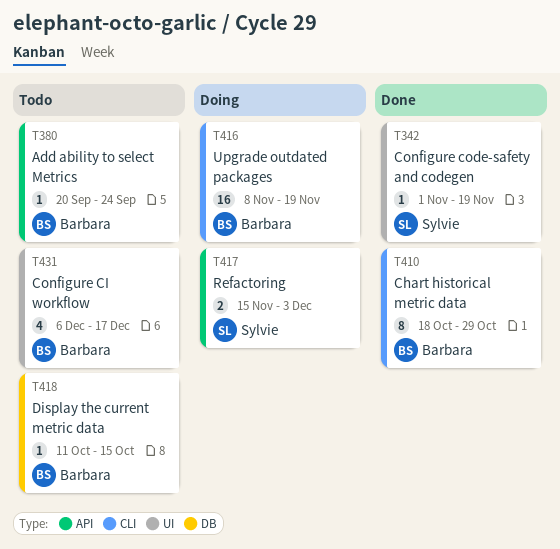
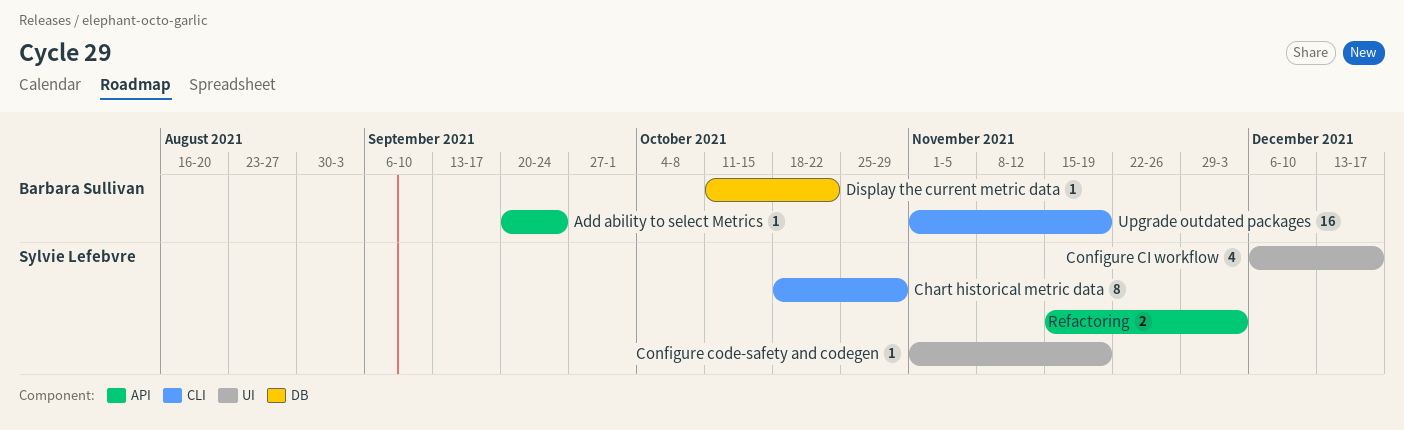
Chart historical metric data, owner: Barbara Sullivan -> Sylvie Lefebvre
Configure CI workflow, owner: Barbara Sullivan -> Sylvie Lefebvre
Display the current metric data, due: Oct 15 -> Oct 22
Upgrade outdated packages, start: Nov 8 -> Nov 1

